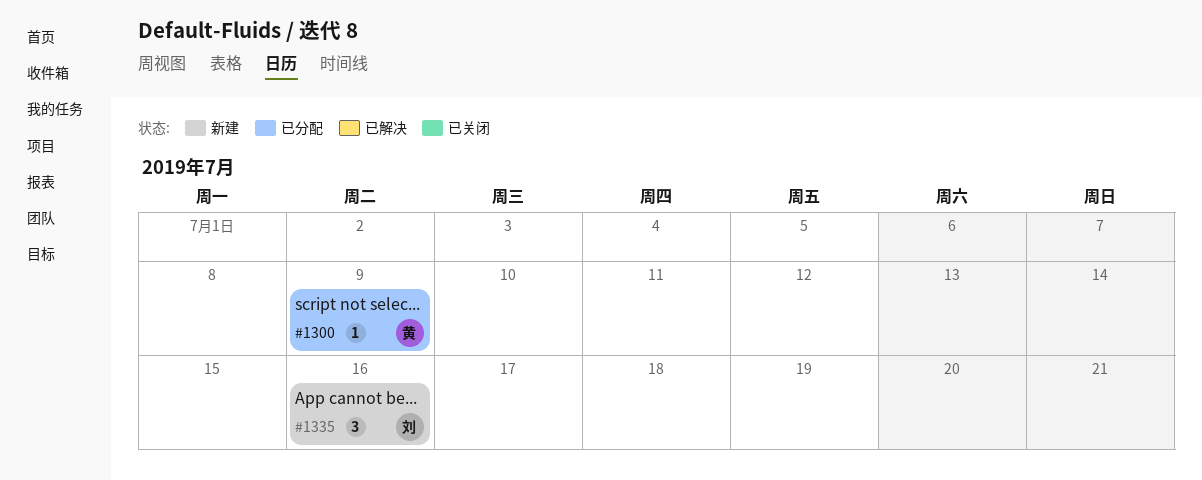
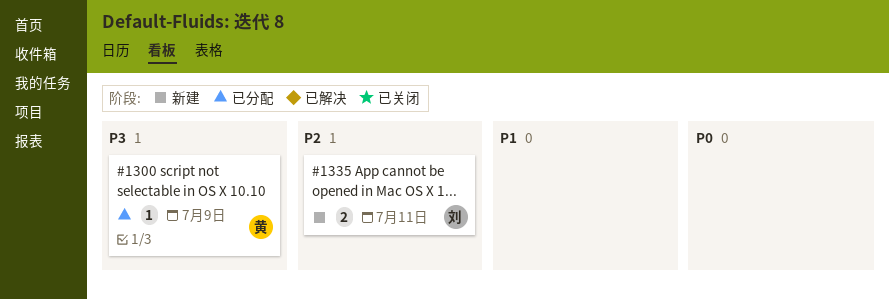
#1335, estimate: 3 -> 2
#1335, due: Jul 16 -> Jul 11

